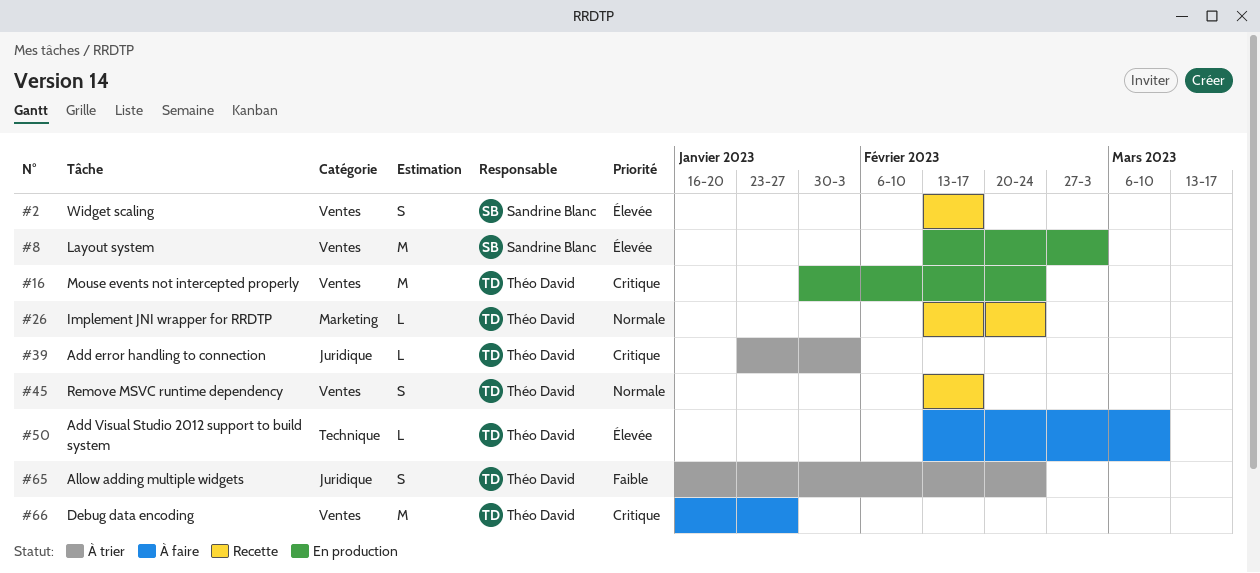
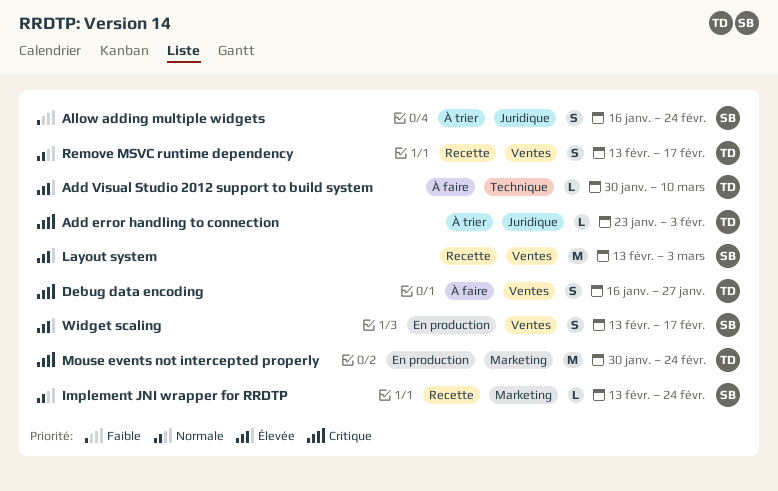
Add Visual Studio 2012 support to build system, start: Feb 13 -> Jan 30
Allow adding multiple widgets, owner: Théo David -> Sandrine Blanc
Debug data encoding, estimate: M -> S
Implement JNI wrapper for RRDTP, owner: Théo David -> Sandrine Blanc
Layout system, status: En production -> Recette
Mouse events not intercepted properly, label: Ventes -> Marketing
Widget scaling, status: Recette -> En production

